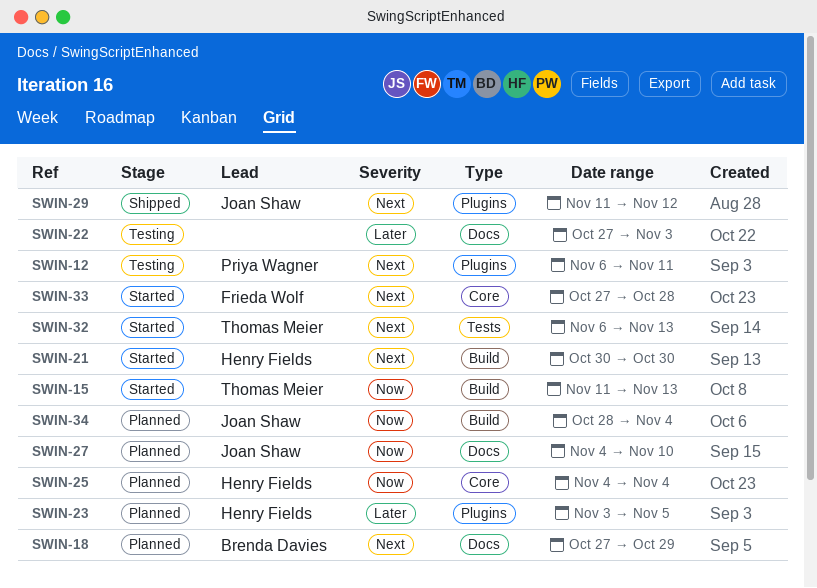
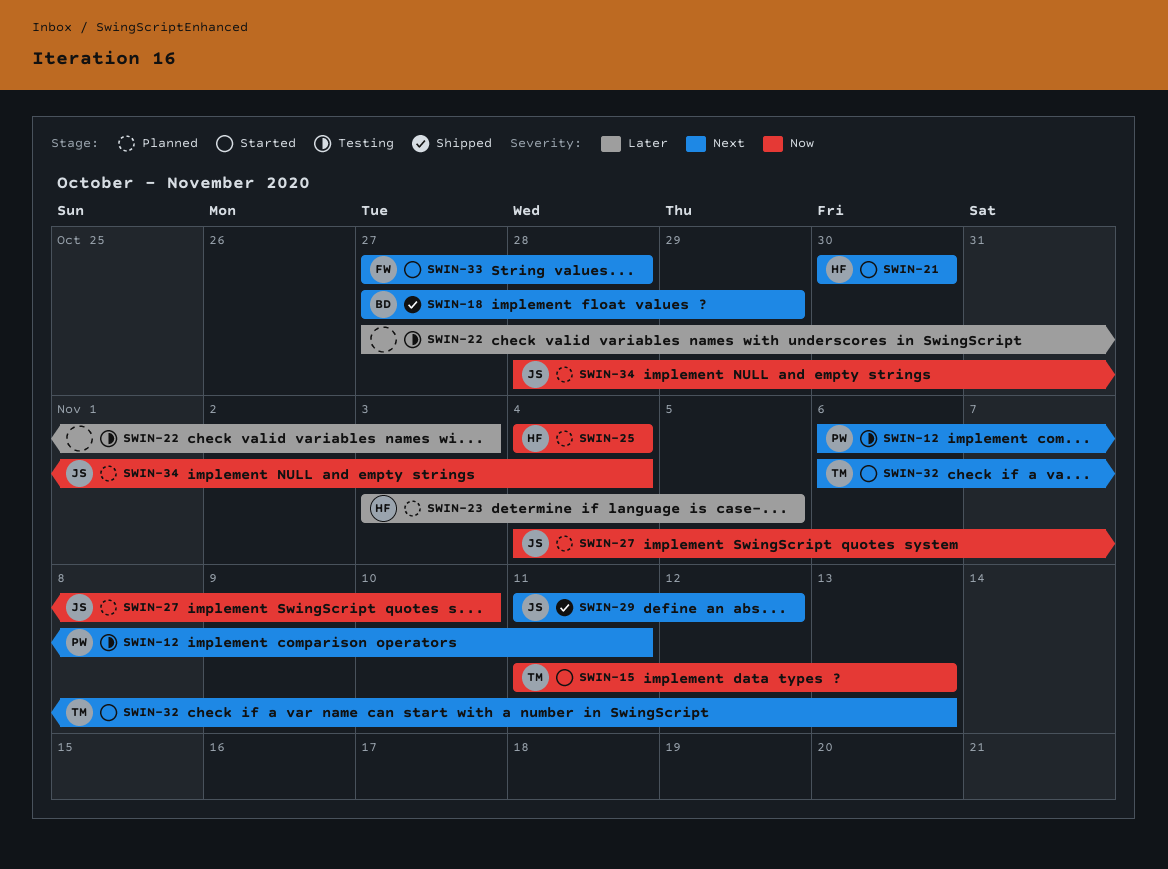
SWIN-18, status: Planned -> Shipped

